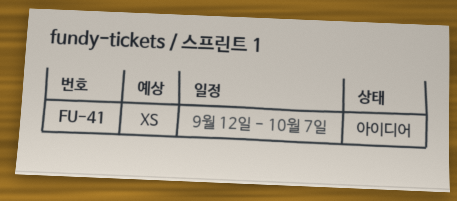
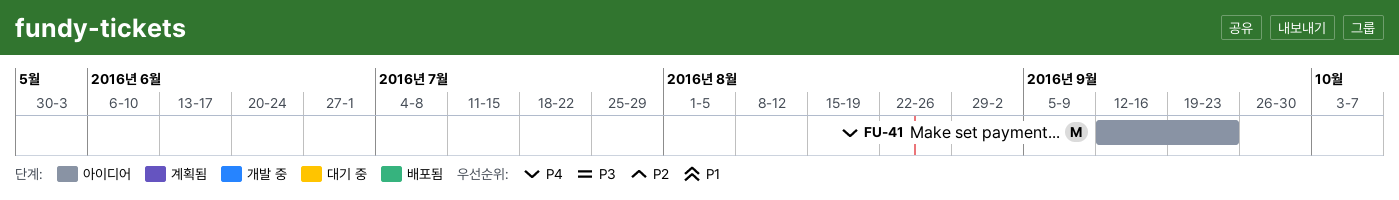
FU-41, estimate: XS -> M
FU-41, due: Oct 7 -> Sep 23

